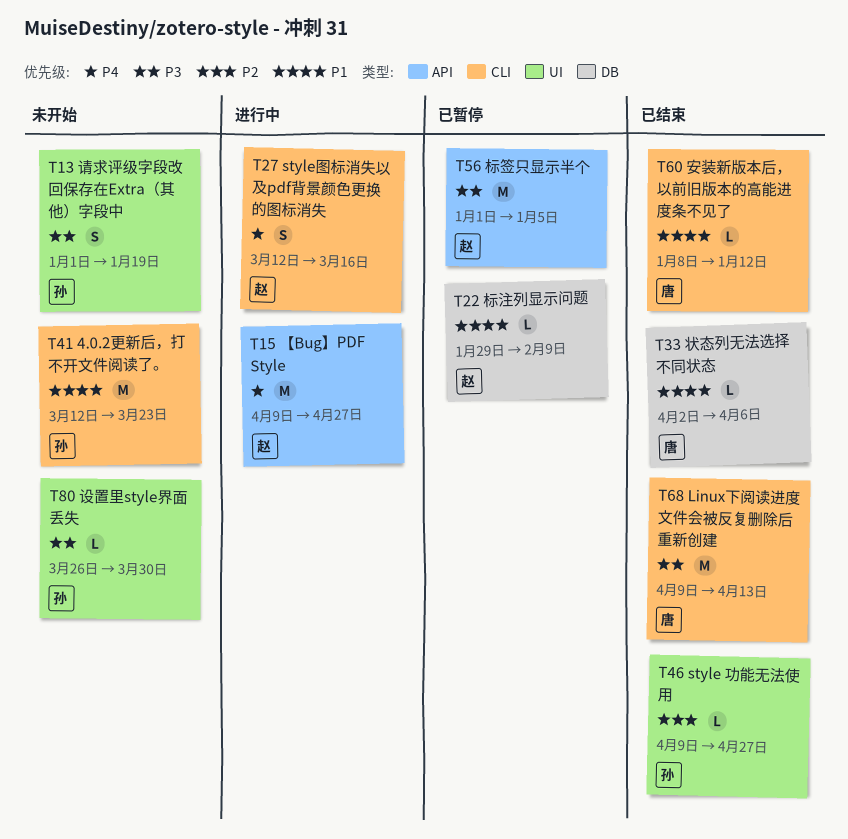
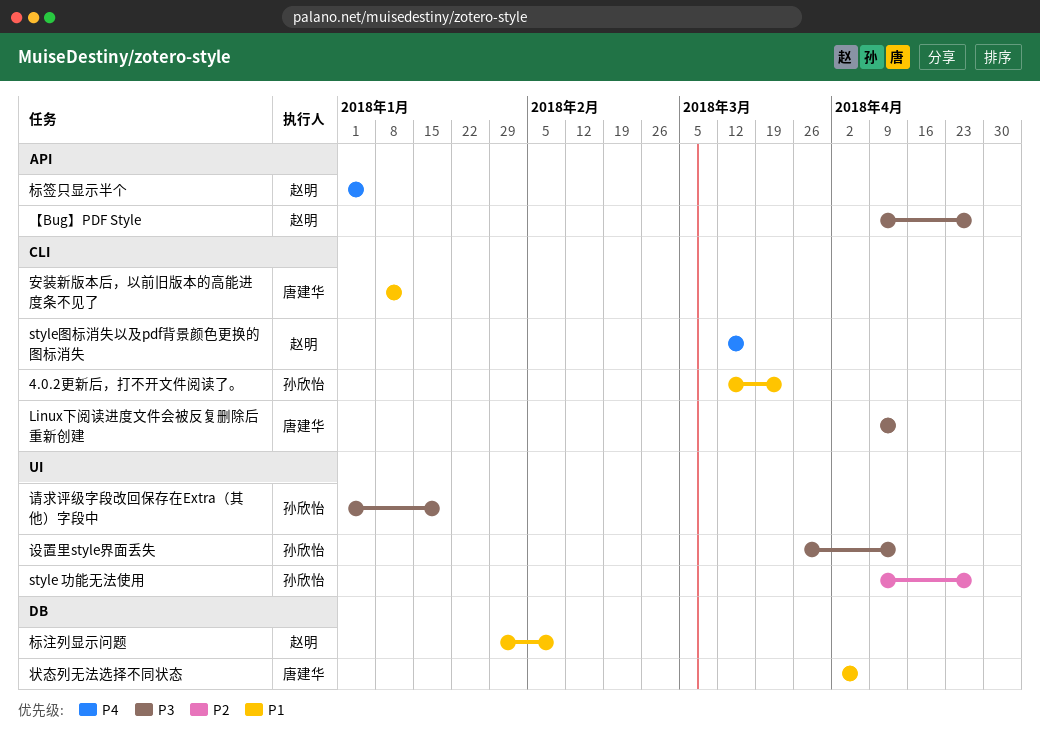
【Bug】PDF Style, priority: P4 -> P3
标签只显示半个, priority: P3 -> P4
设置里style界面丢失, due: Mar 30 -> Apr 13

